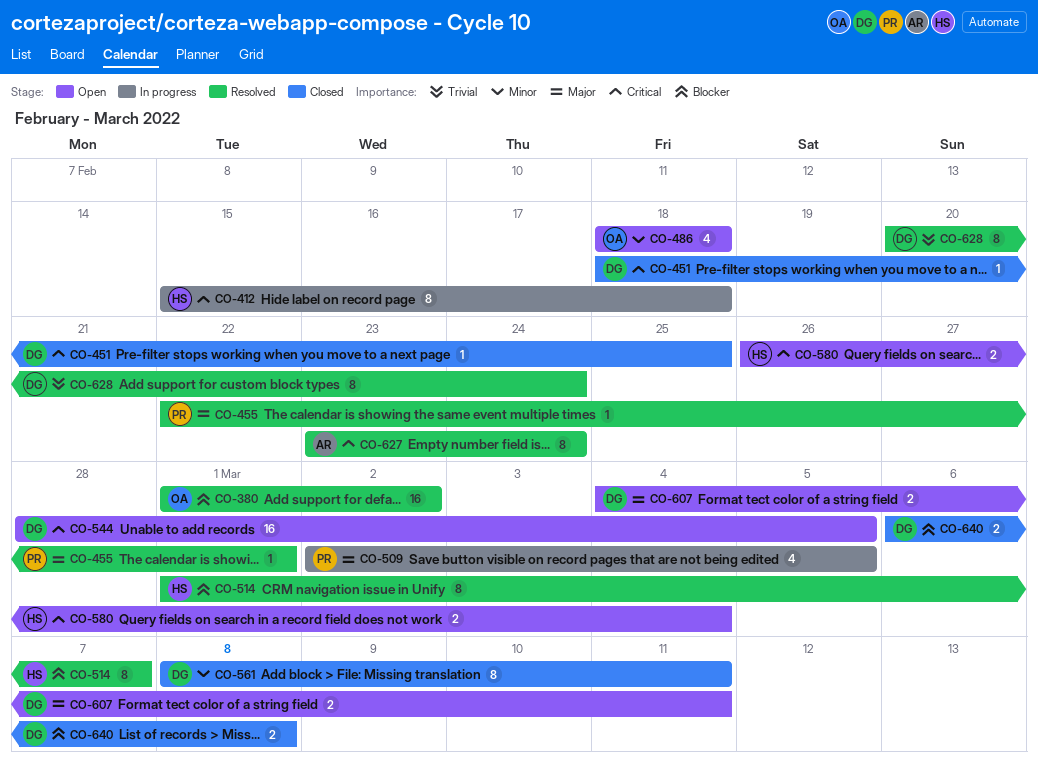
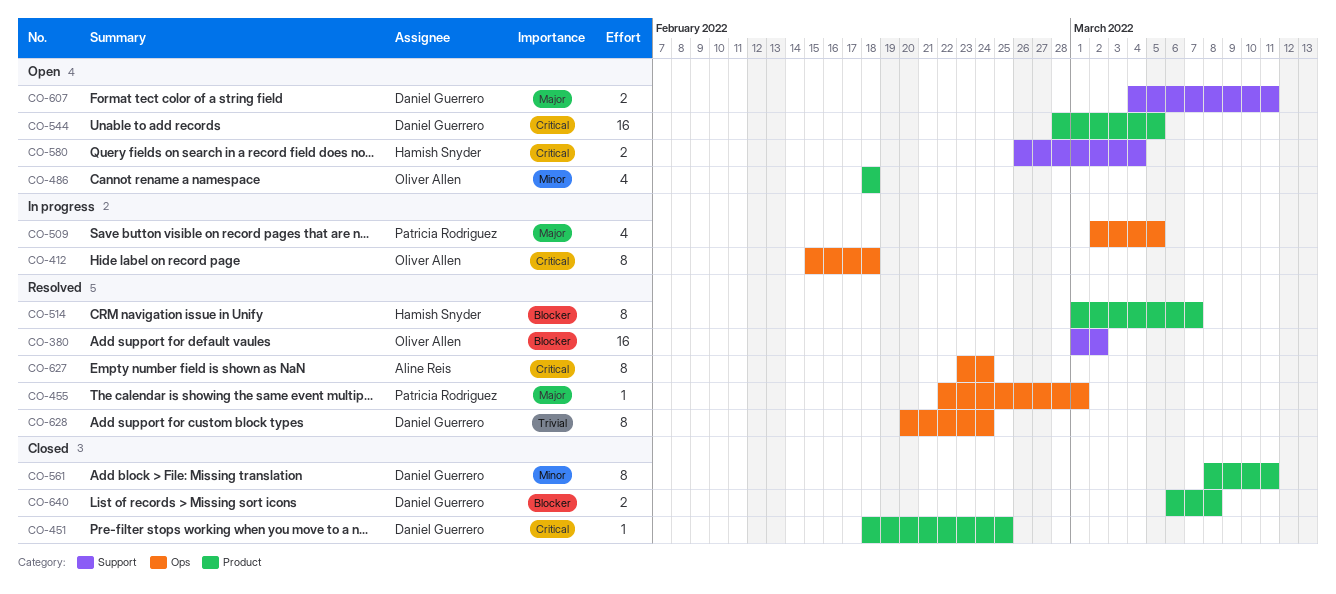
CO-412, owner: Hamish Snyder -> Oliver Allen

